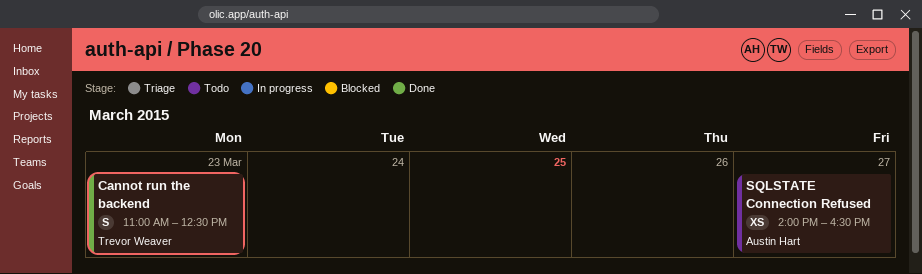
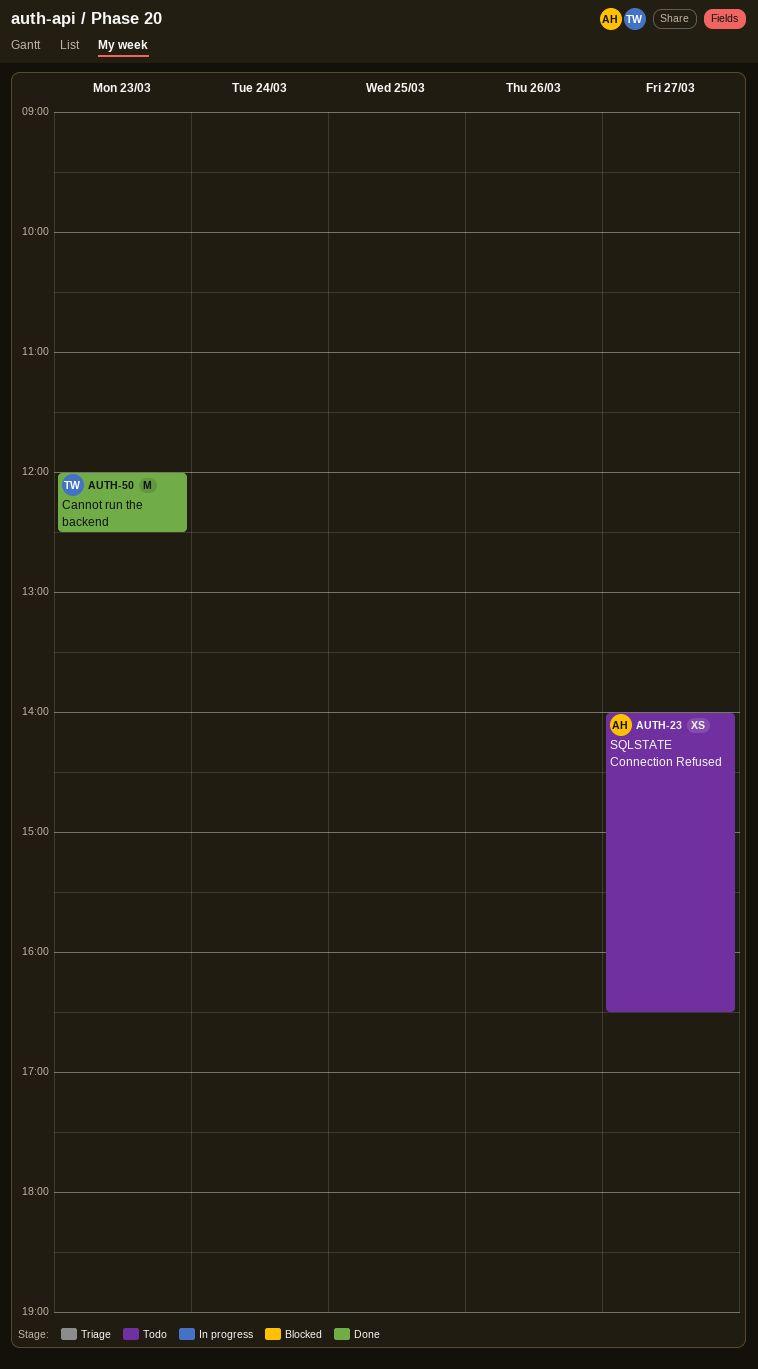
Cannot run the backend, estimate: S -> M
Cannot run the backend, begins: 11:00 -> 12:00

